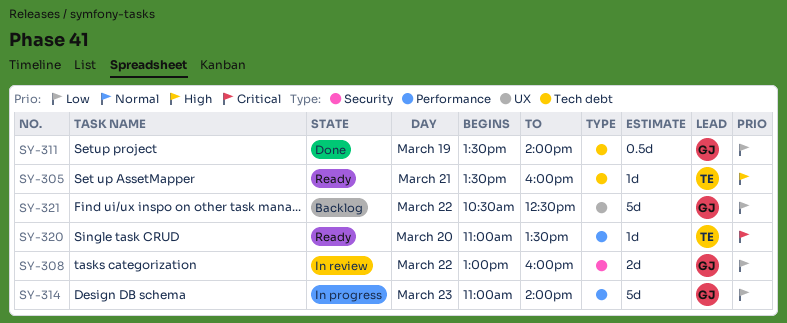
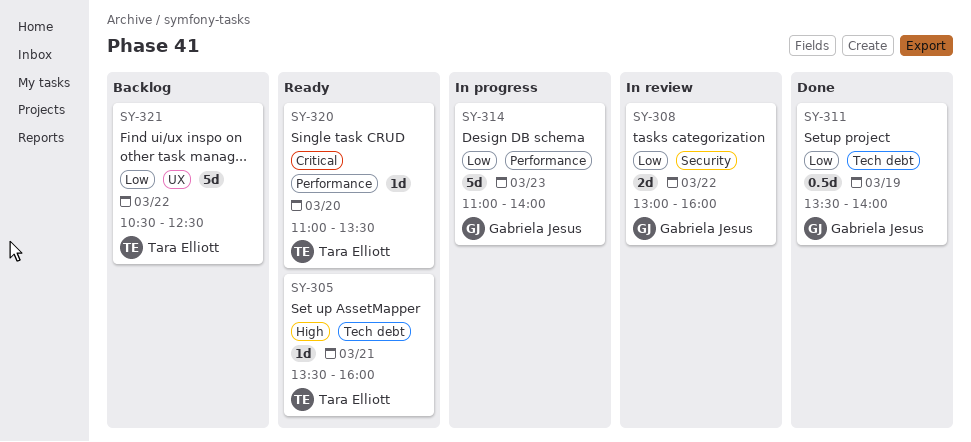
SY-321, owner: Gabriela Jesus -> Tara Elliott

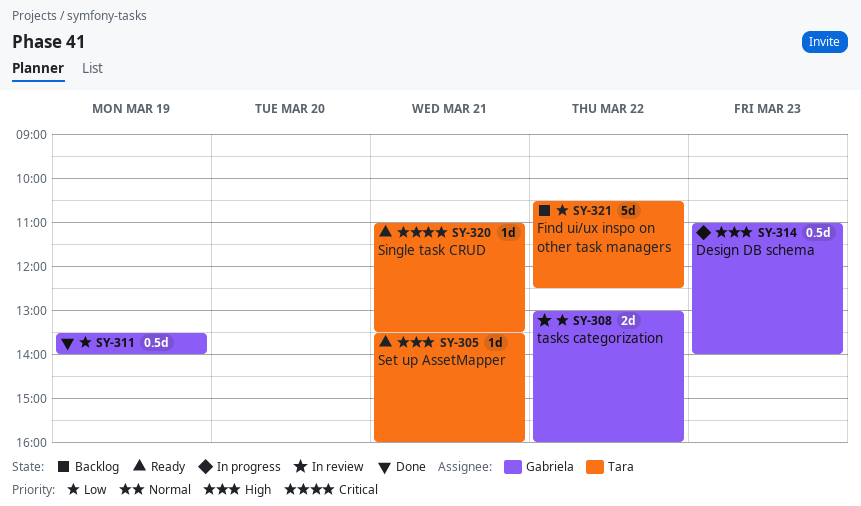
SY-314, priority: Low -> High
SY-314, estimate: 5d -> 0.5d
SY-320, day: Mar 20 -> Mar 21

